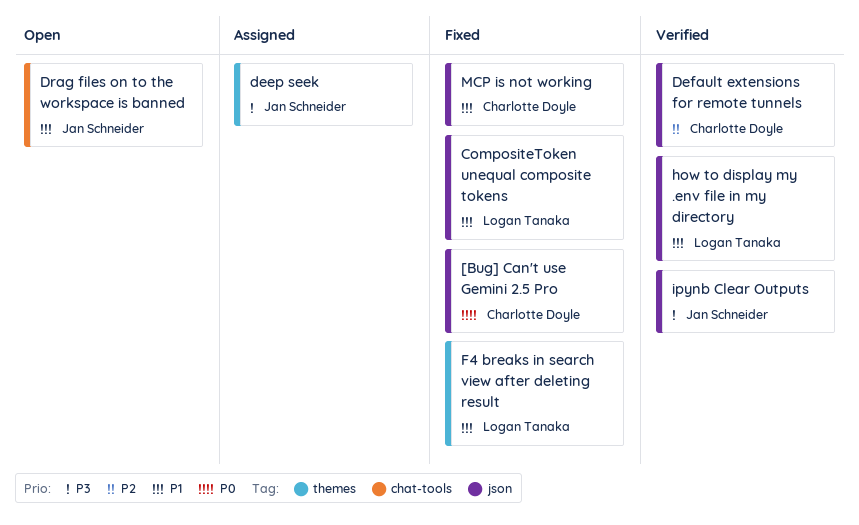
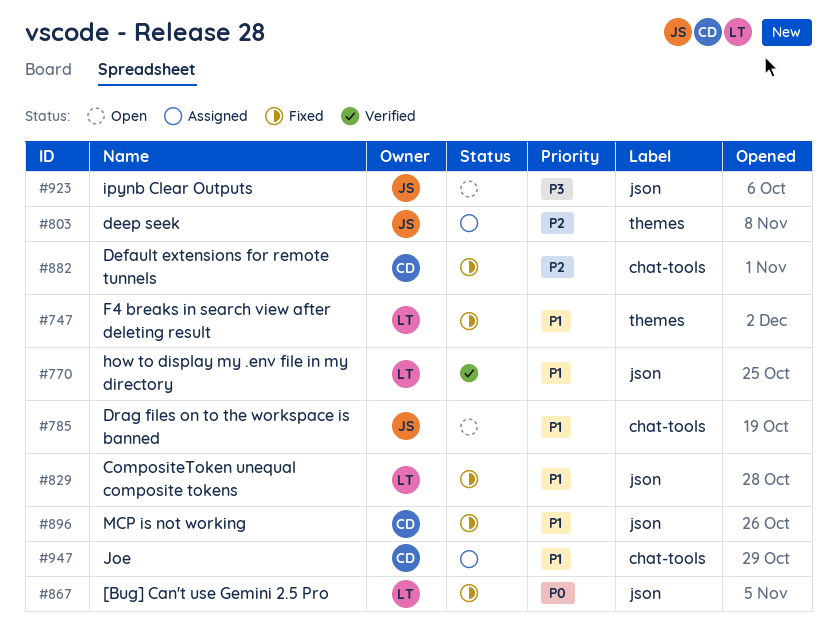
[Bug] Can't use Gemini 2.5 Pro, owner: Charlotte Doyle -> Logan Tanaka
deep seek, priority: P3 -> P2
Default extensions for remote tunnels, status: Verified -> Fixed
Default extensions for remote tunnels, label: json -> chat-tools
ipynb Clear Outputs, status: Verified -> Open
Joe: none -> present

